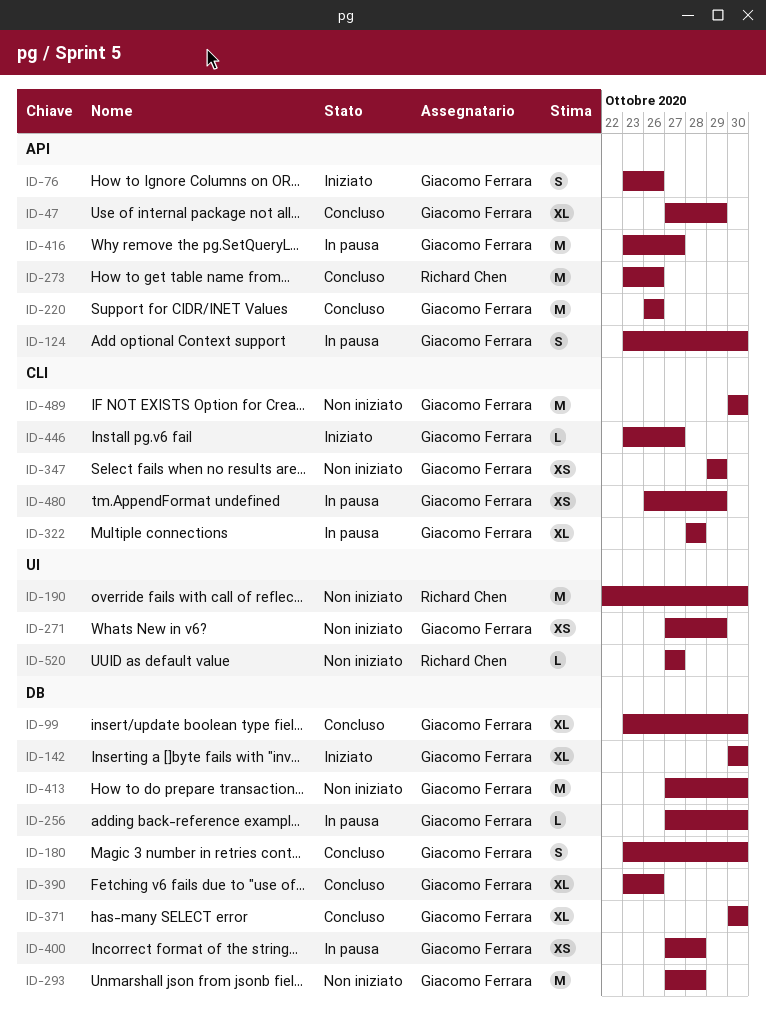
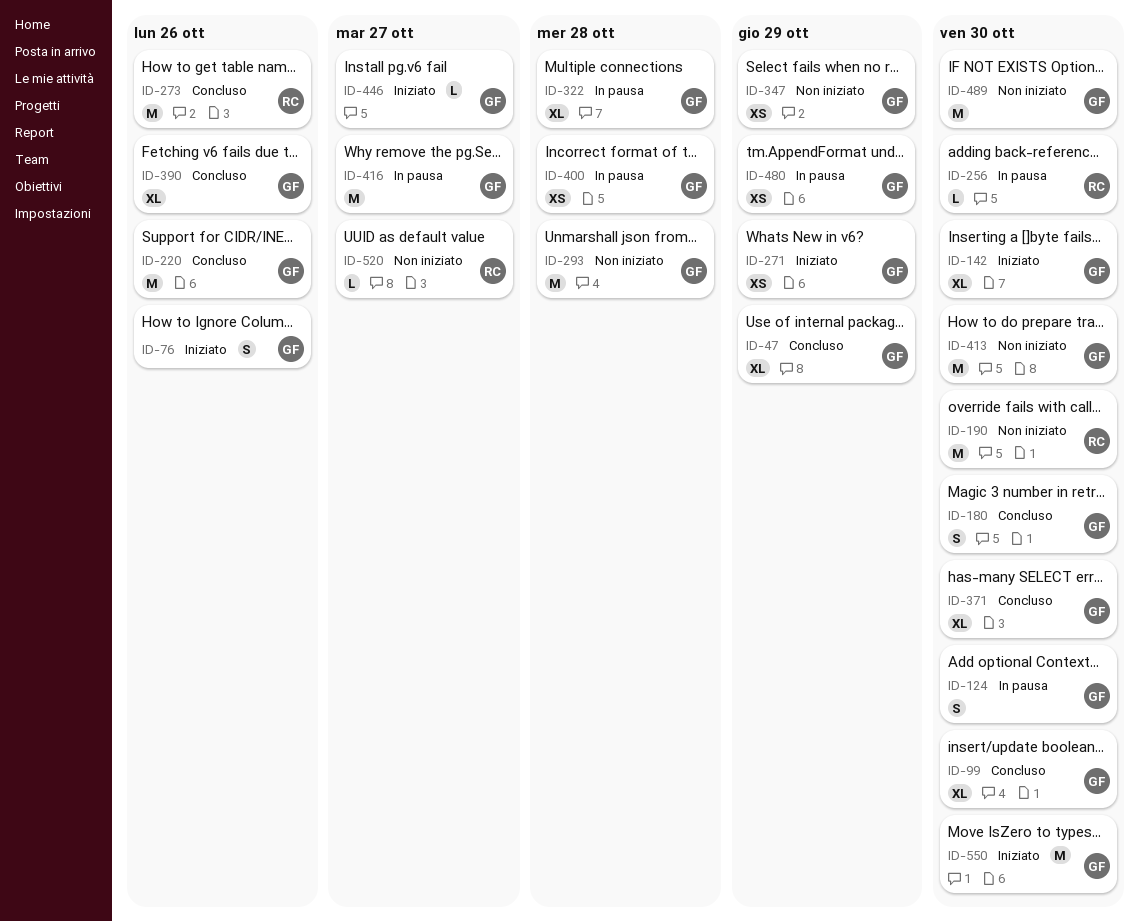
ID-256, owner: Giacomo Ferrara -> Richard Chen
ID-271, status: Non iniziato -> Iniziato
ID-550: none -> present

